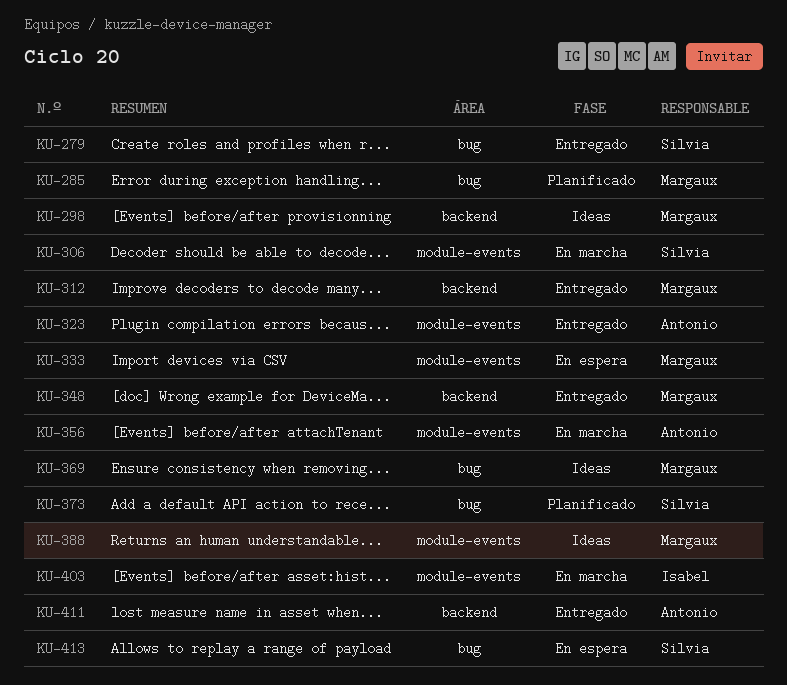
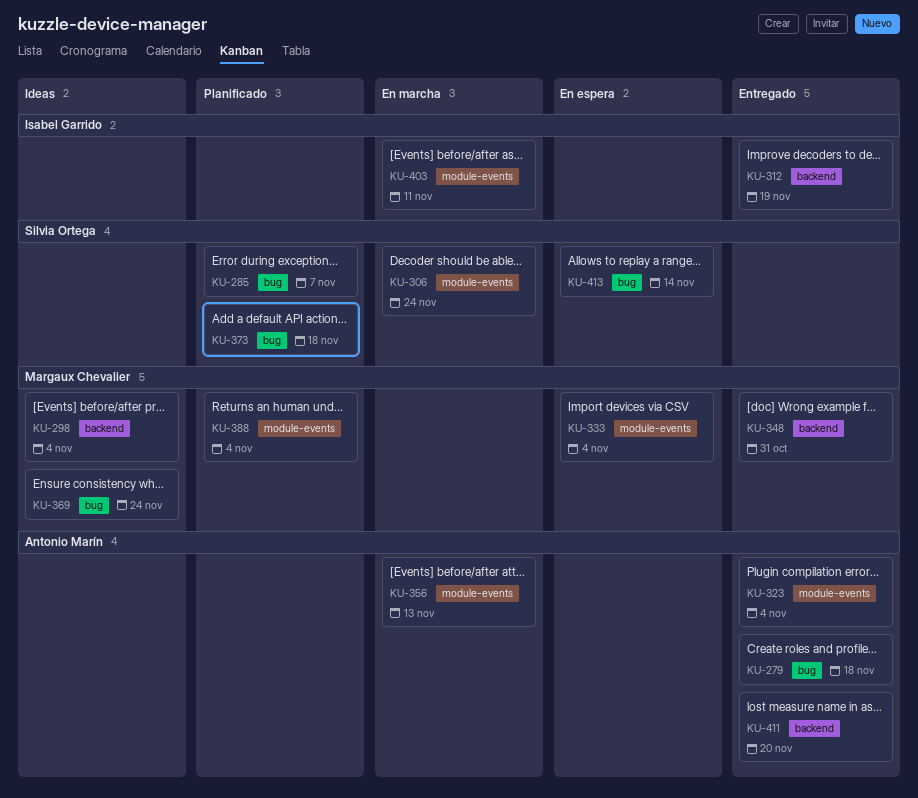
KU-279, owner: Silvia Ortega -> Antonio Marín
KU-285, owner: Margaux Chevalier -> Silvia Ortega
KU-312, owner: Margaux Chevalier -> Isabel Garrido
KU-388, status: Ideas -> Planificado

